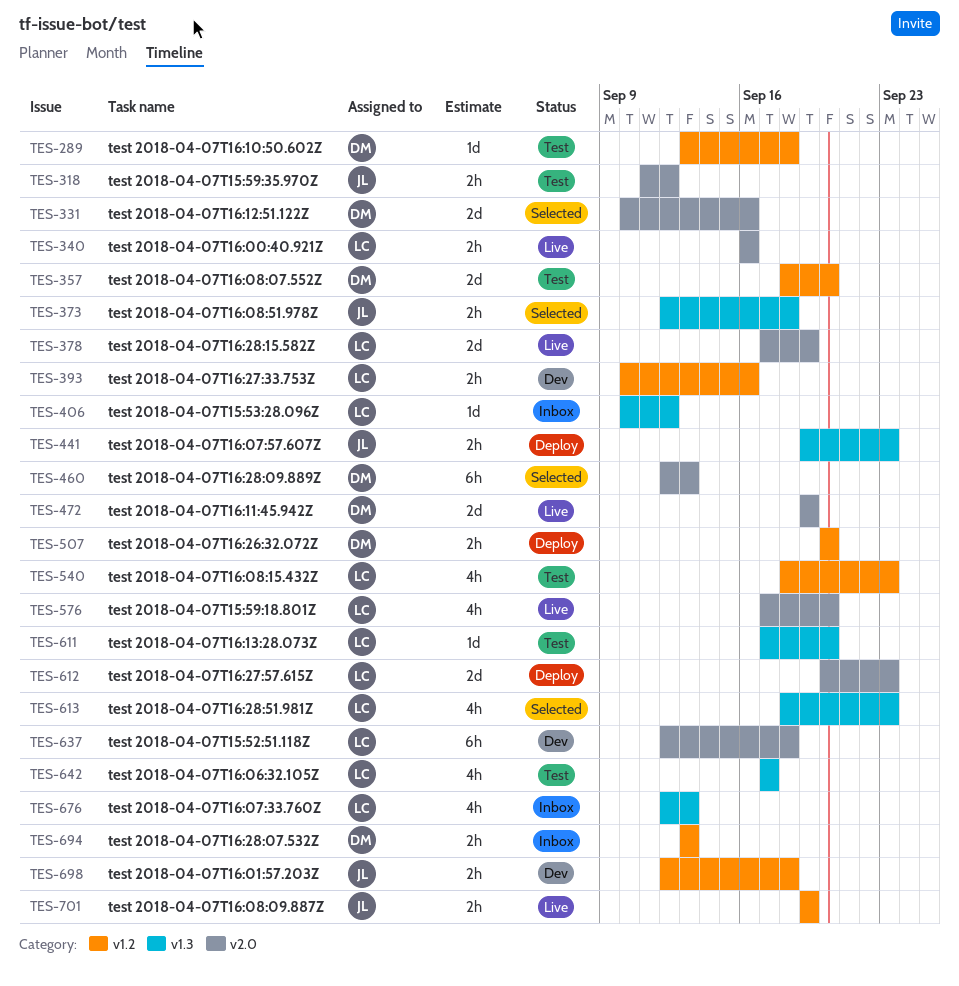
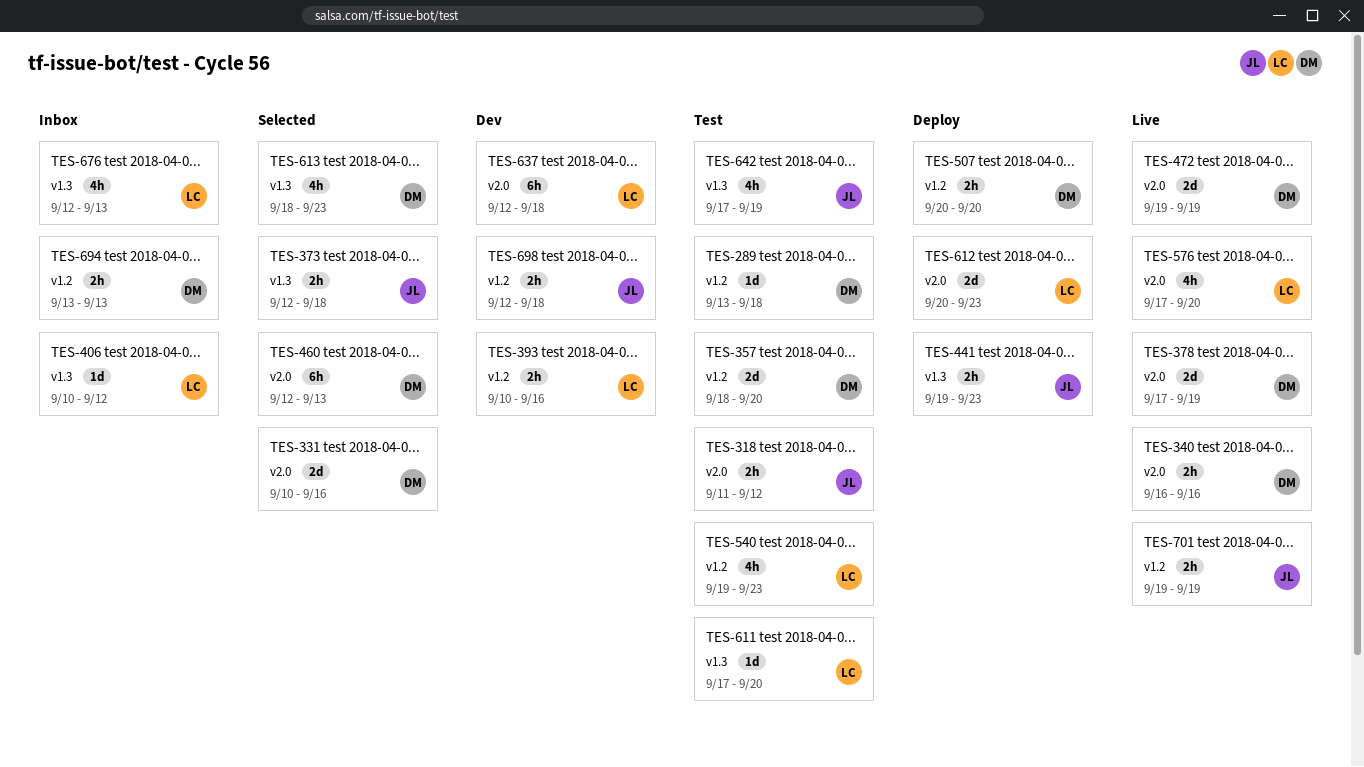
TES-340, owner: LC -> DM
TES-378, owner: LC -> DM
TES-540, start: Sep 18 -> Sep 19
TES-613, owner: LC -> DM
TES-642, owner: LC -> JL
TES-642, due: Sep 17 -> Sep 19

